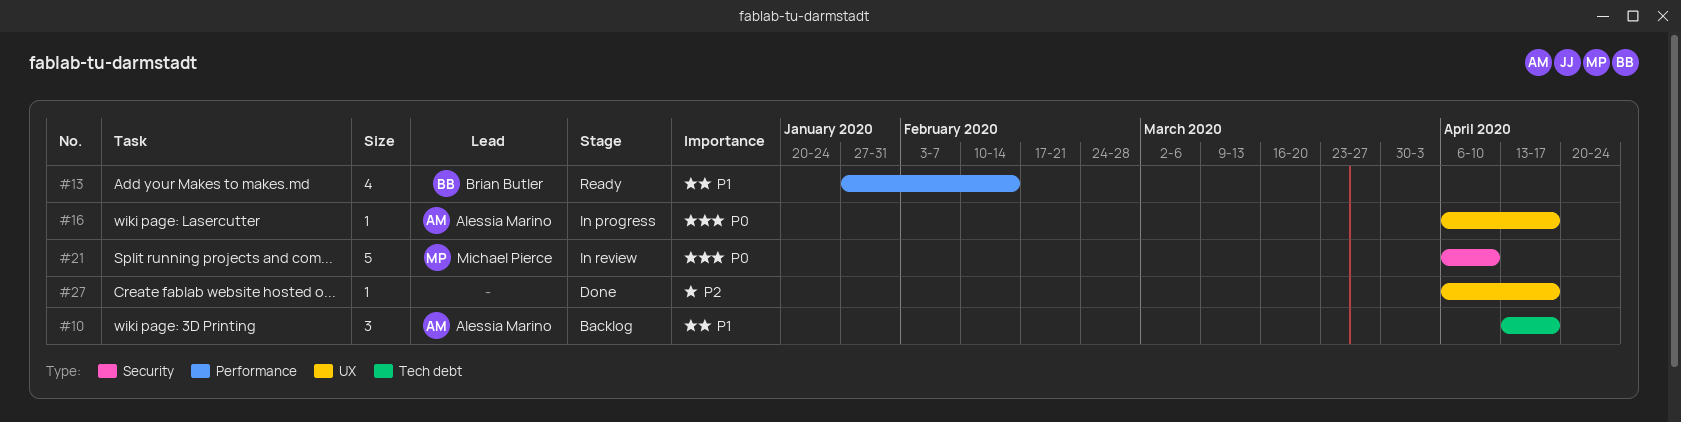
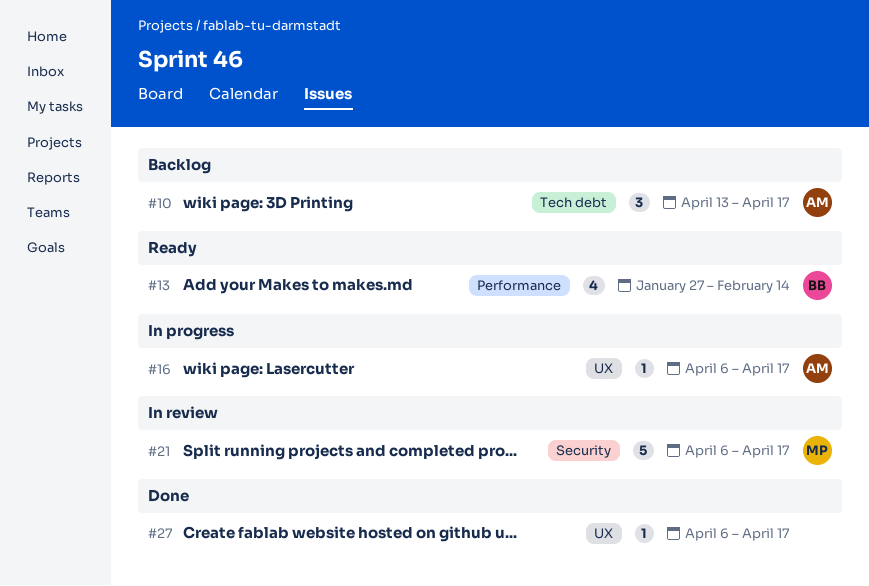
#21, due: Apr 10 -> Apr 17

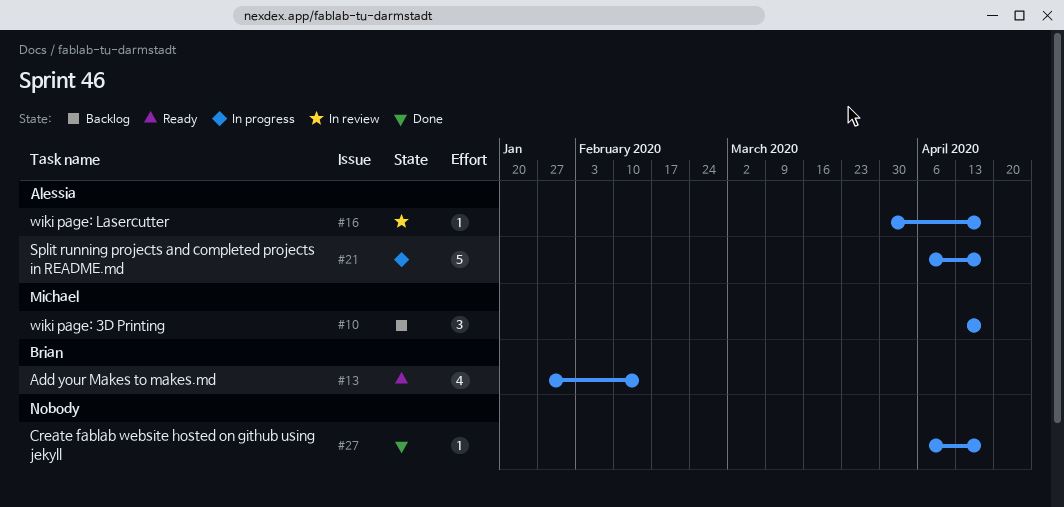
#10, owner: Alessia -> Michael
#16, status: In progress -> In review
#16, start: Apr 6 -> Mar 30
#21, status: In review -> In progress
#21, owner: Michael -> Alessia

